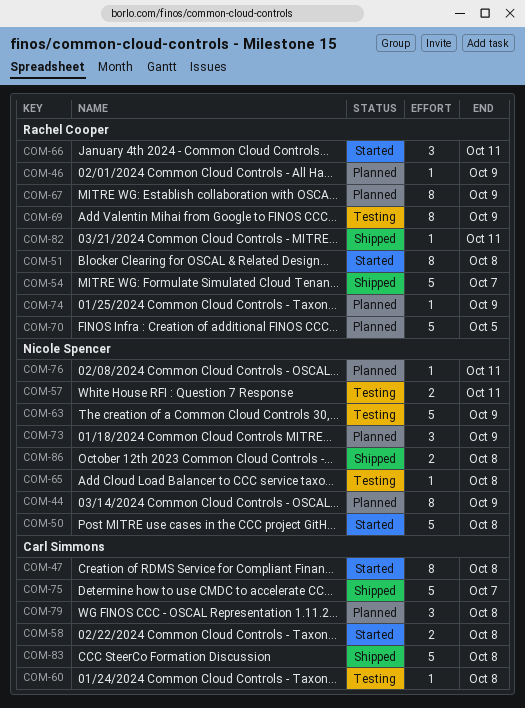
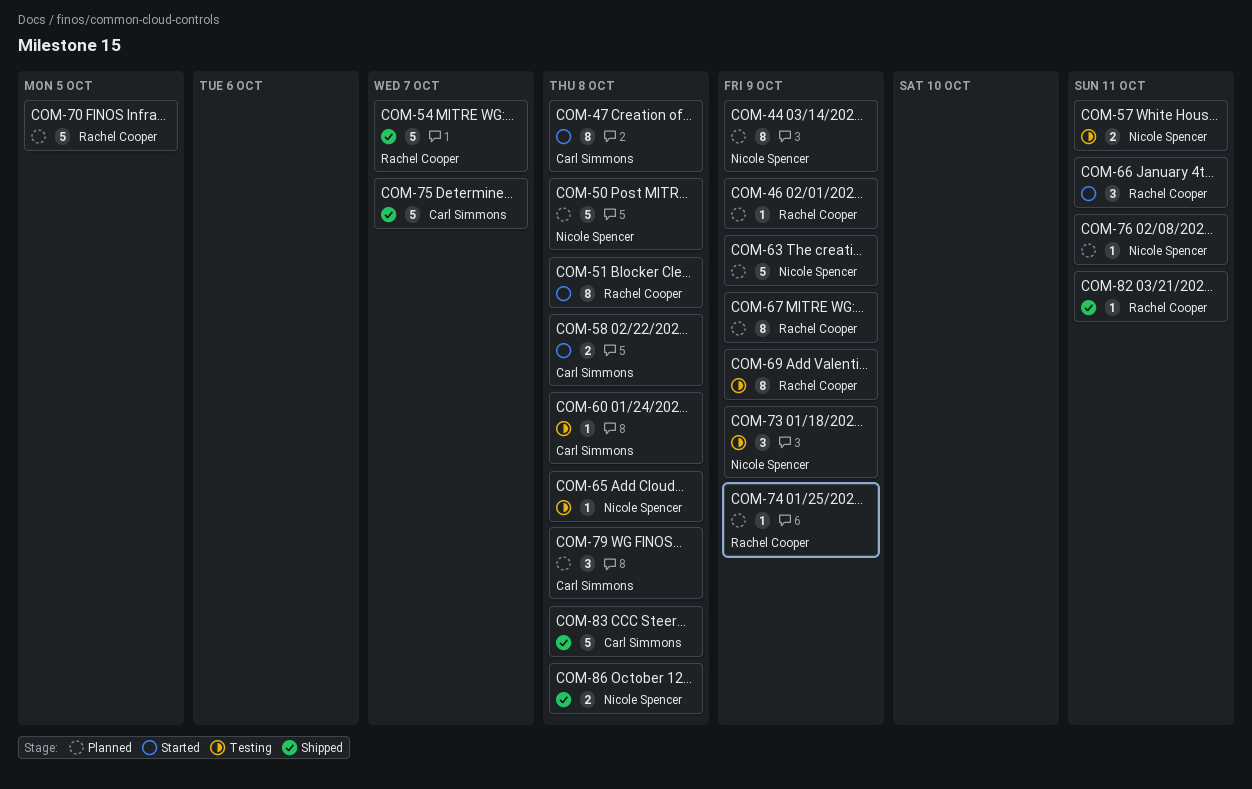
COM-50, status: Started -> Planned
COM-63, status: Testing -> Planned
COM-73, status: Planned -> Testing

